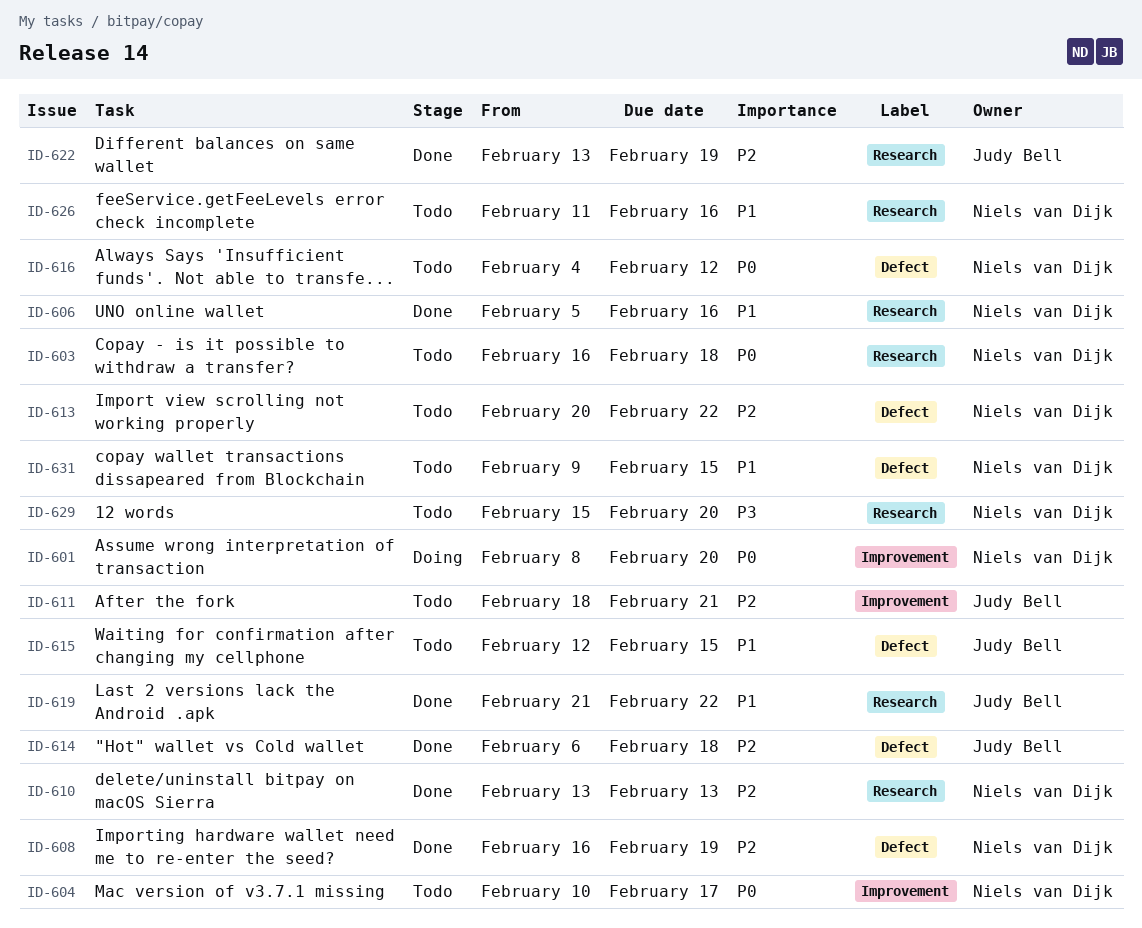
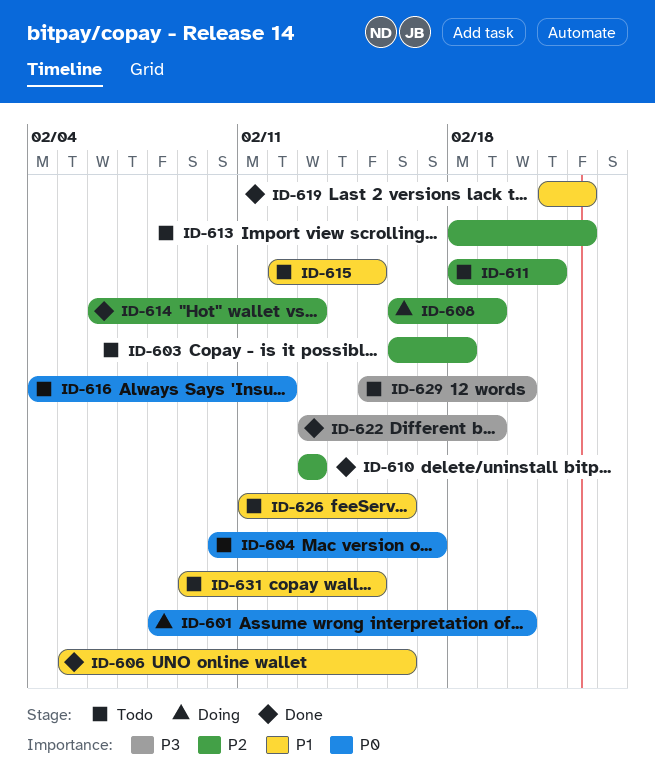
ID-603, priority: P0 -> P2
ID-608, status: Done -> Doing
ID-613, start: Feb 20 -> Feb 18
ID-614, due: Feb 18 -> Feb 13
ID-622, priority: P2 -> P3

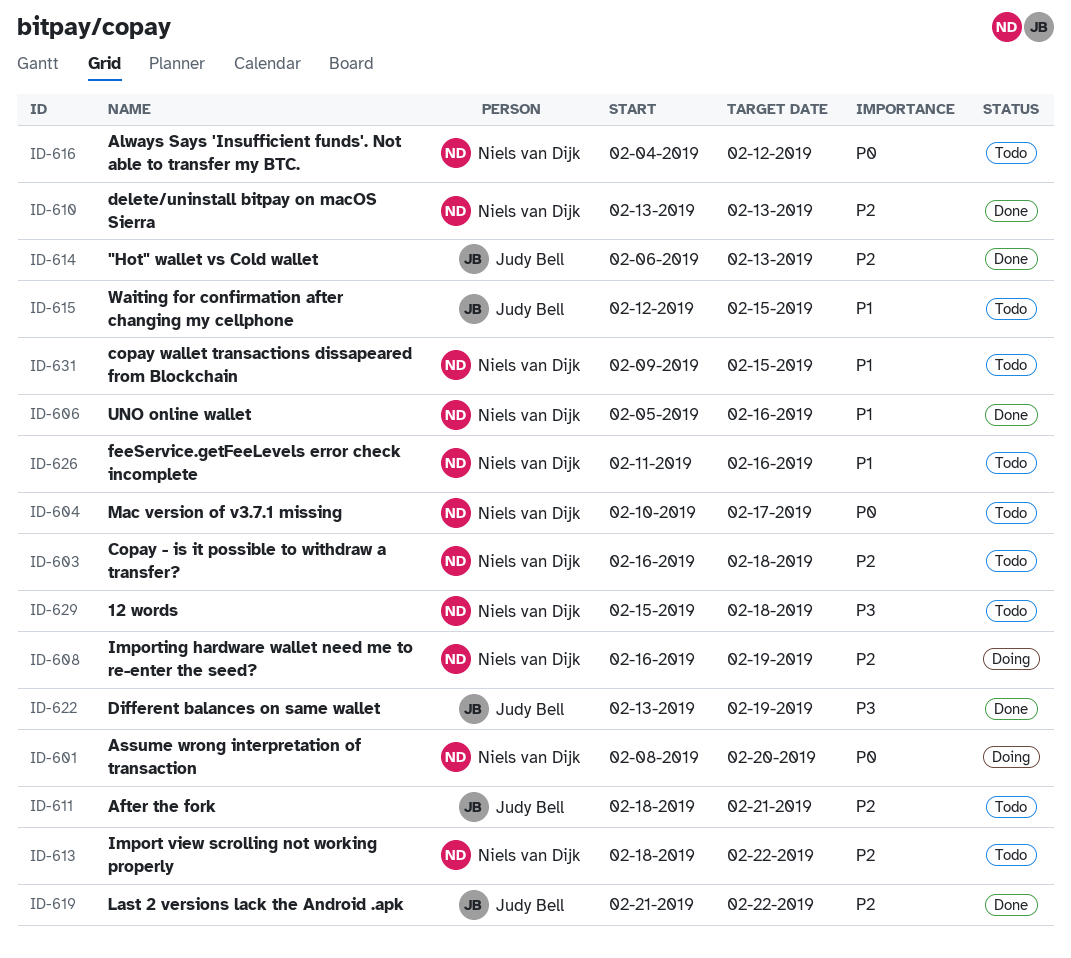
ID-619, priority: P1 -> P2
ID-629, due: Feb 20 -> Feb 18

